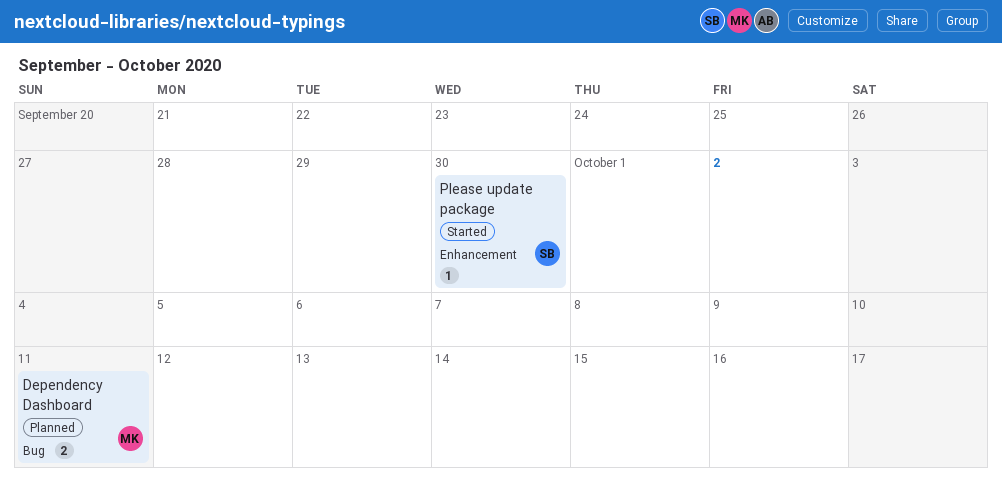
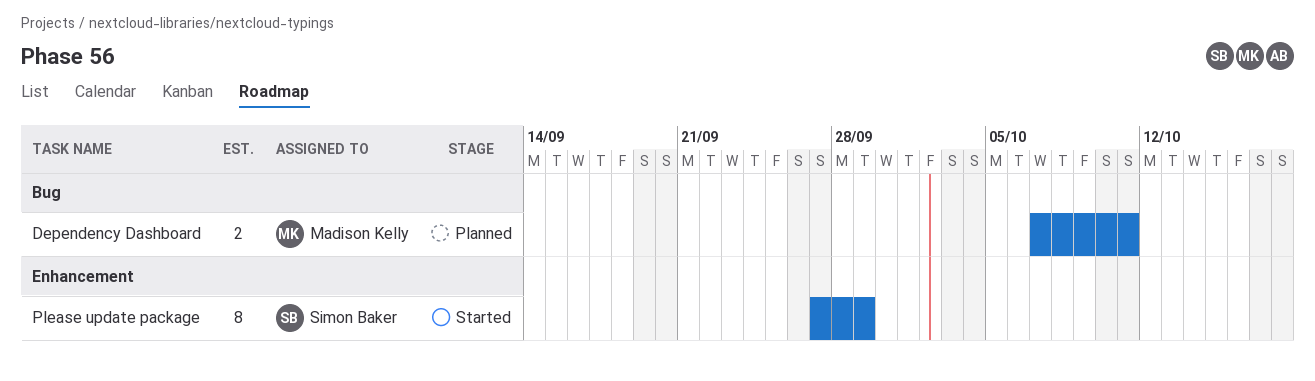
Please update package, estimate: 1 -> 8
Please update package, due: Sep 30 -> Sep 29

